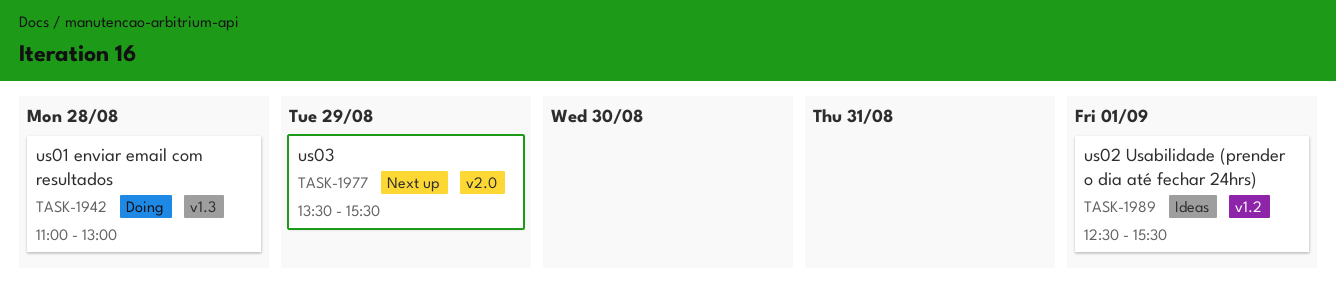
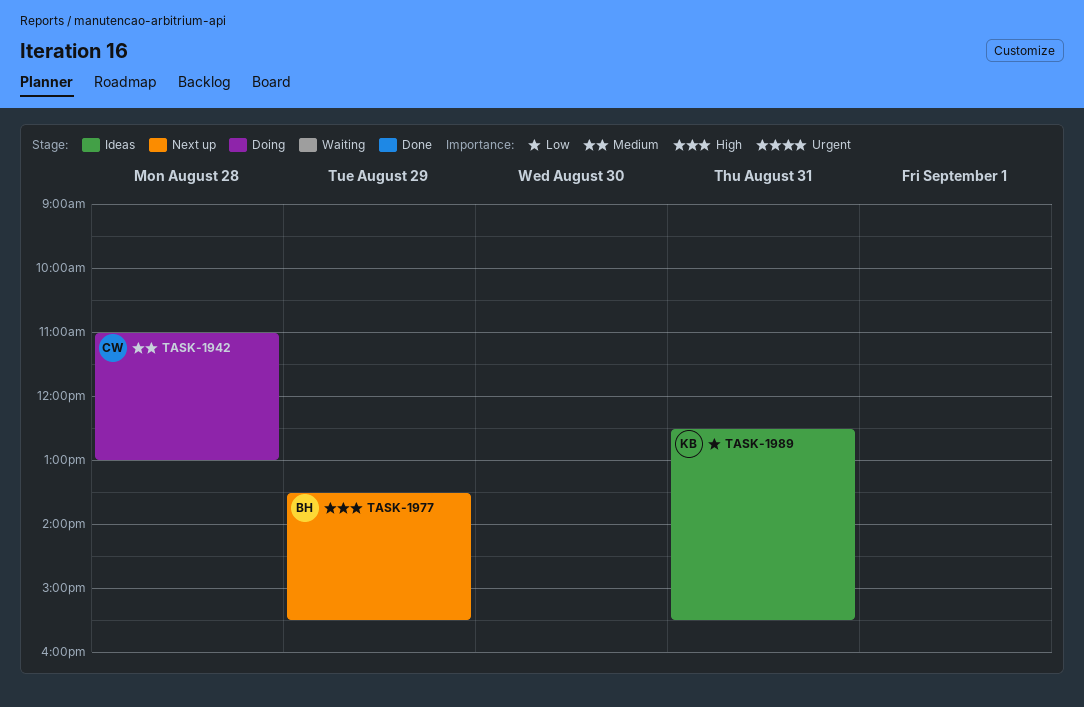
TASK-1989, day: Sep 1 -> Aug 31

